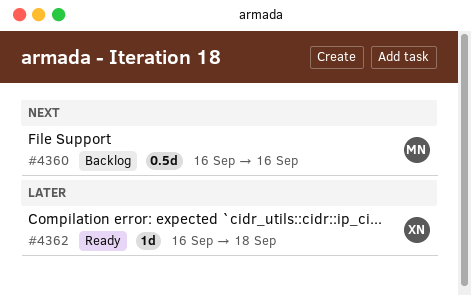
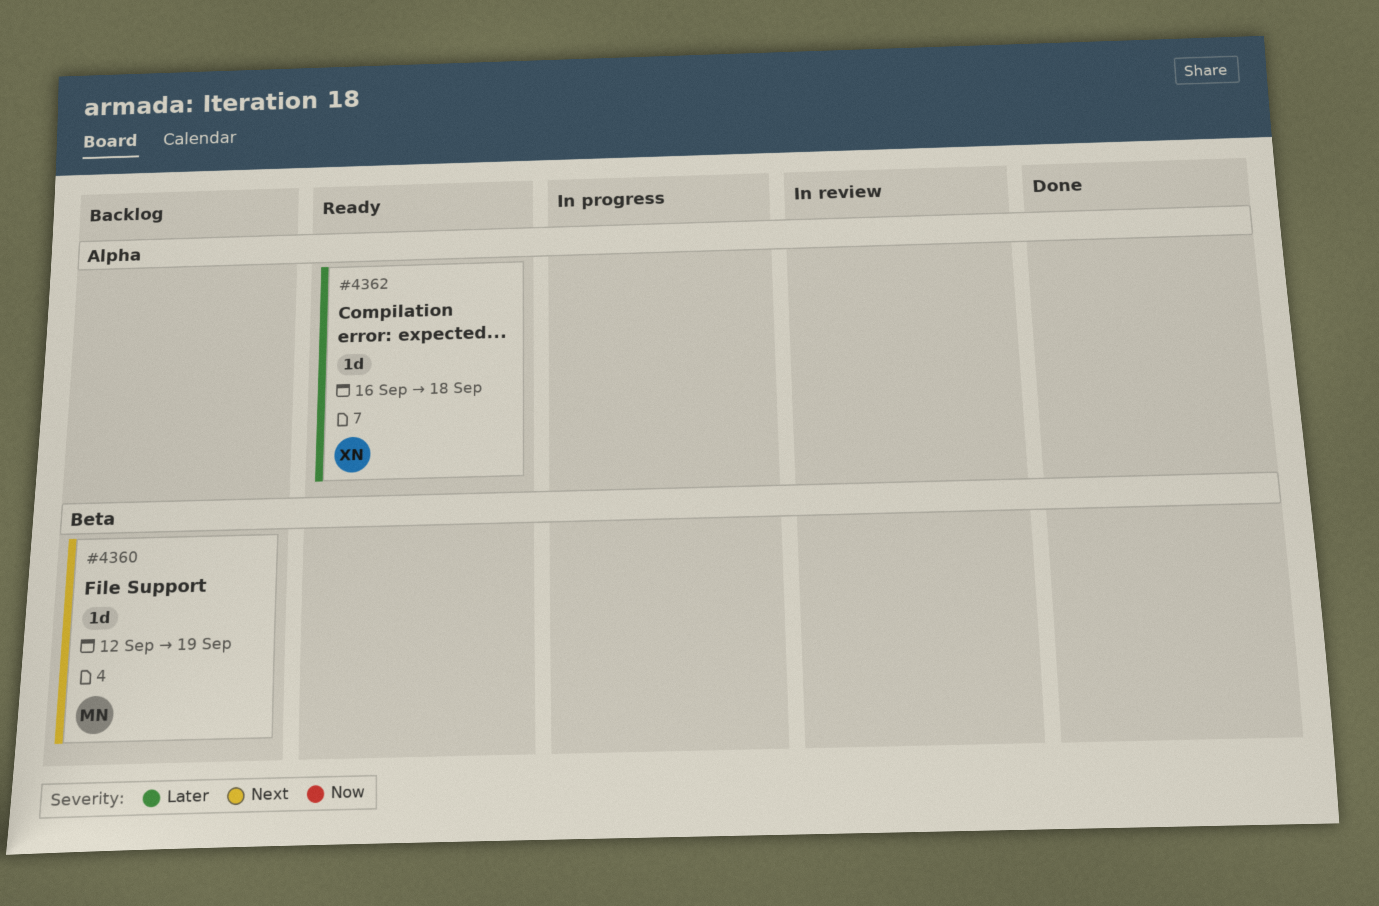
#4360, estimate: 0.5d -> 1d
#4360, start: Sep 16 -> Sep 12
#4360, due: Sep 16 -> Sep 19

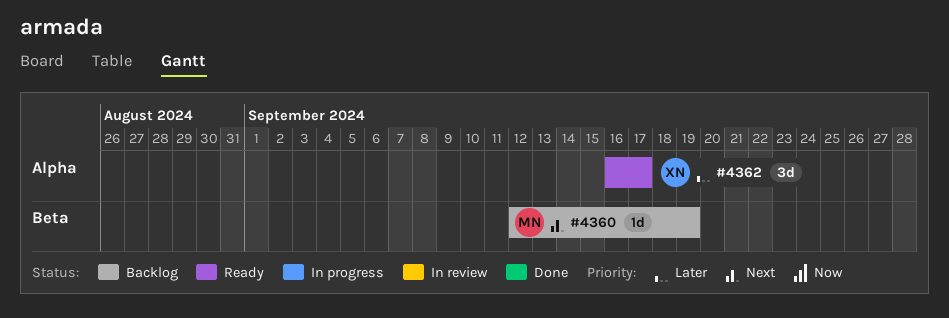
#4362, estimate: 1d -> 3d
#4362, due: Sep 18 -> Sep 17

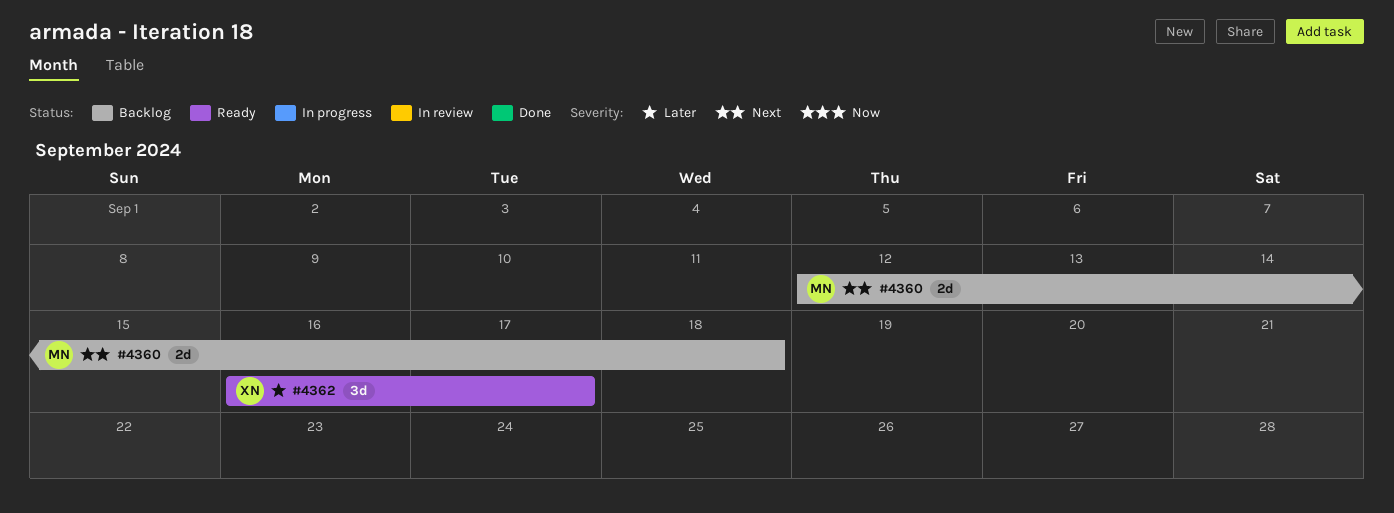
#4360, estimate: 1d -> 2d
#4360, due: Sep 19 -> Sep 18

